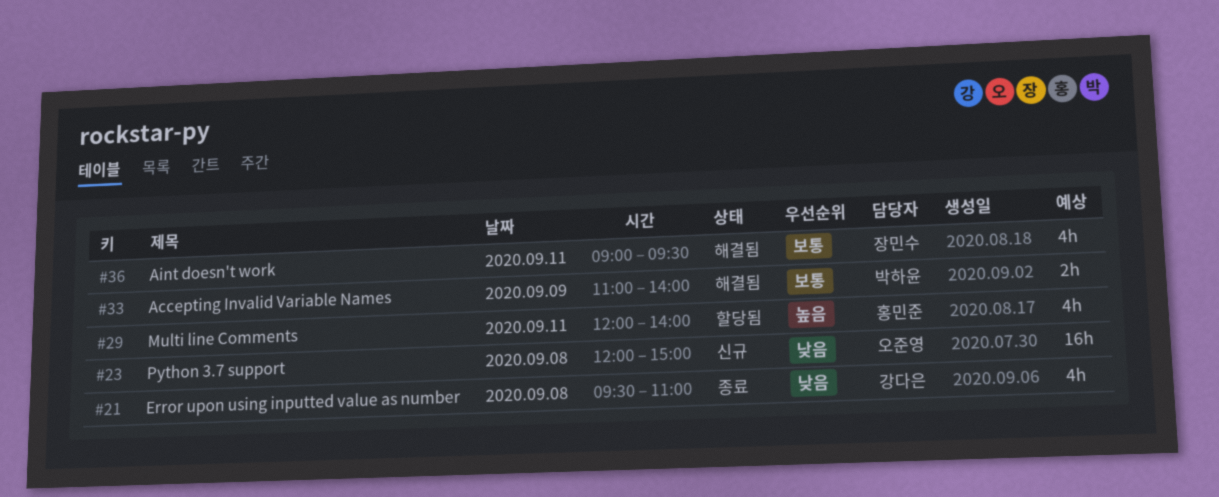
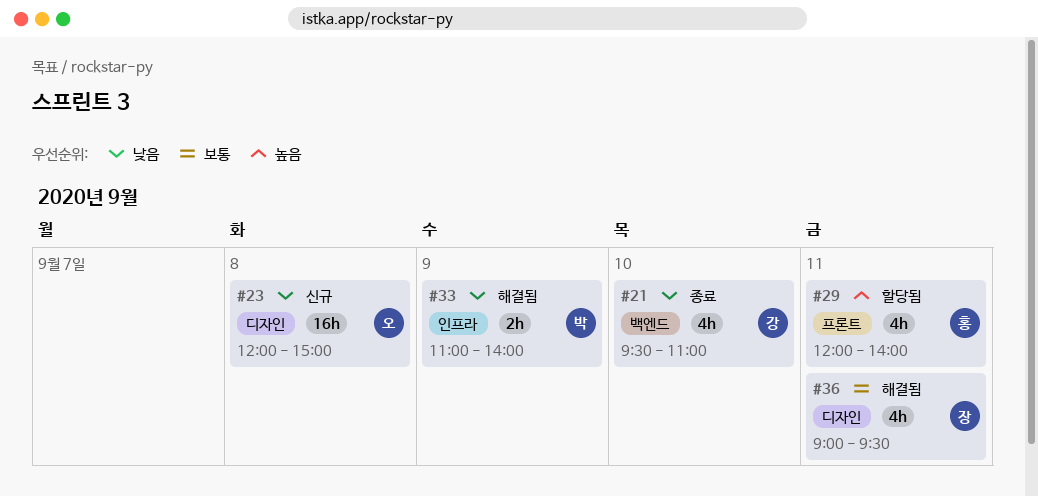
#21, day: Sep 8 -> Sep 10
#33, priority: 보통 -> 낮음

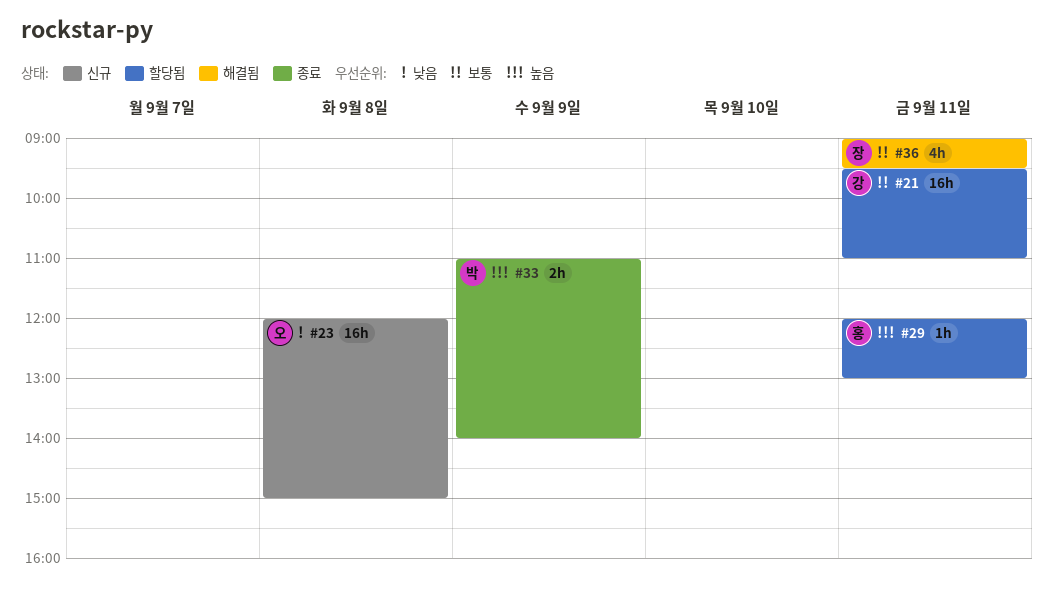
#21, status: 종료 -> 할당됨
#21, priority: 낮음 -> 보통
#21, estimate: 4h -> 16h
#21, day: Sep 10 -> Sep 11
#29, estimate: 4h -> 1h
#29, ends: 14:00 -> 13:00
#33, status: 해결됨 -> 종료
#33, priority: 낮음 -> 높음

